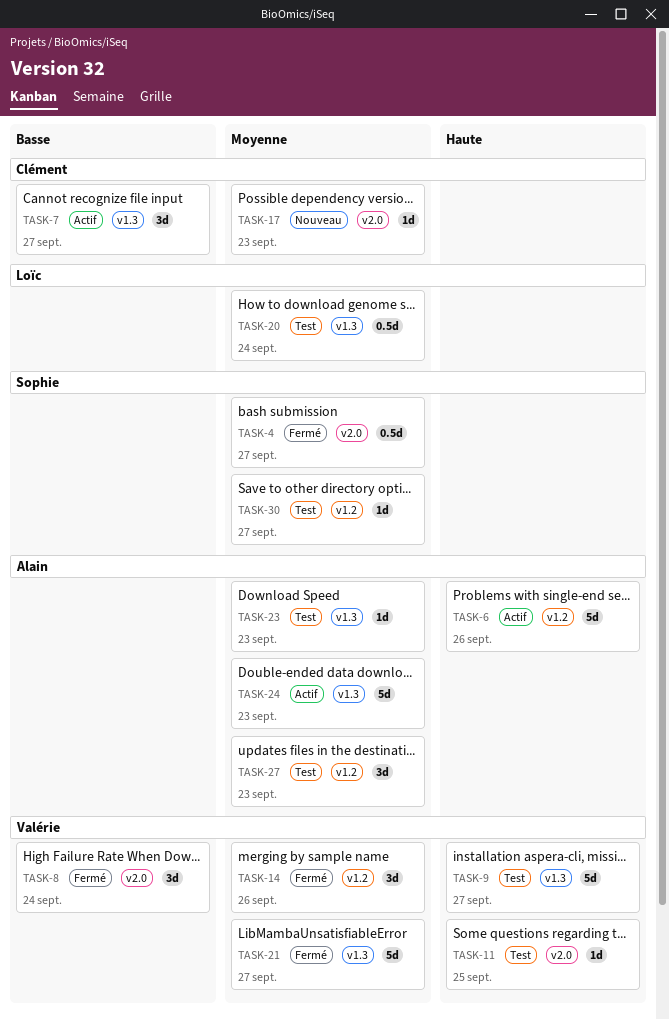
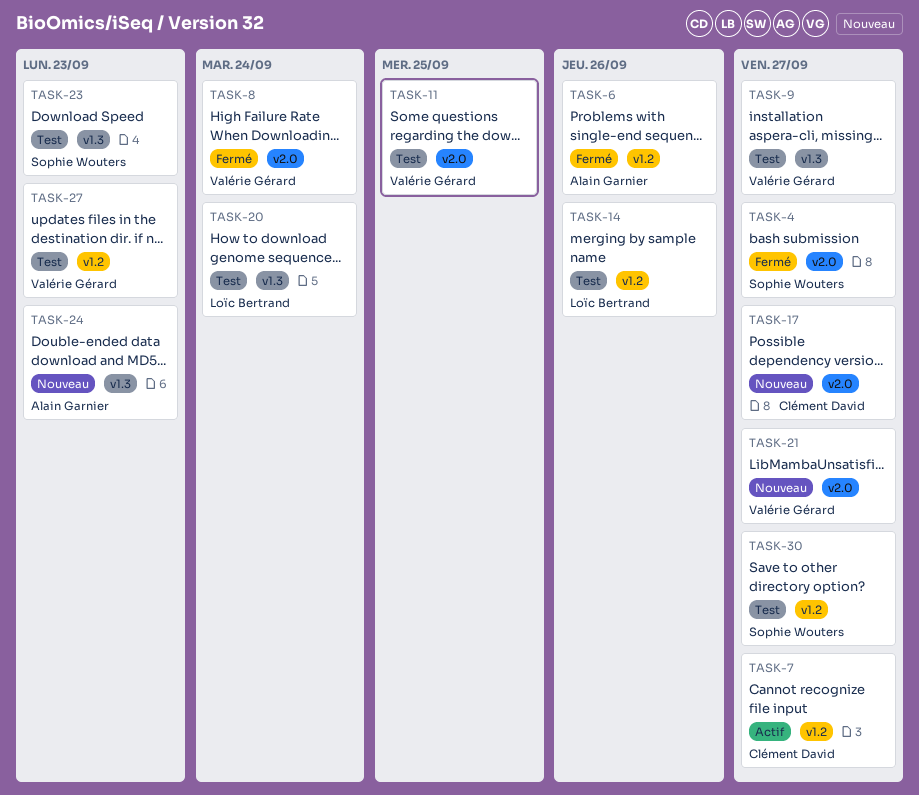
TASK-6, status: Actif -> Fermé
TASK-7, label: v1.3 -> v1.2
TASK-14, status: Fermé -> Test
TASK-14, owner: Valérie Gérard -> Loïc Bertrand
TASK-17, due: Sep 23 -> Sep 27
TASK-21, status: Fermé -> Nouveau
TASK-21, label: v1.3 -> v2.0
TASK-23, owner: Alain Garnier -> Sophie Wouters
TASK-24, status: Actif -> Nouveau
TASK-27, owner: Alain Garnier -> Valérie Gérard

